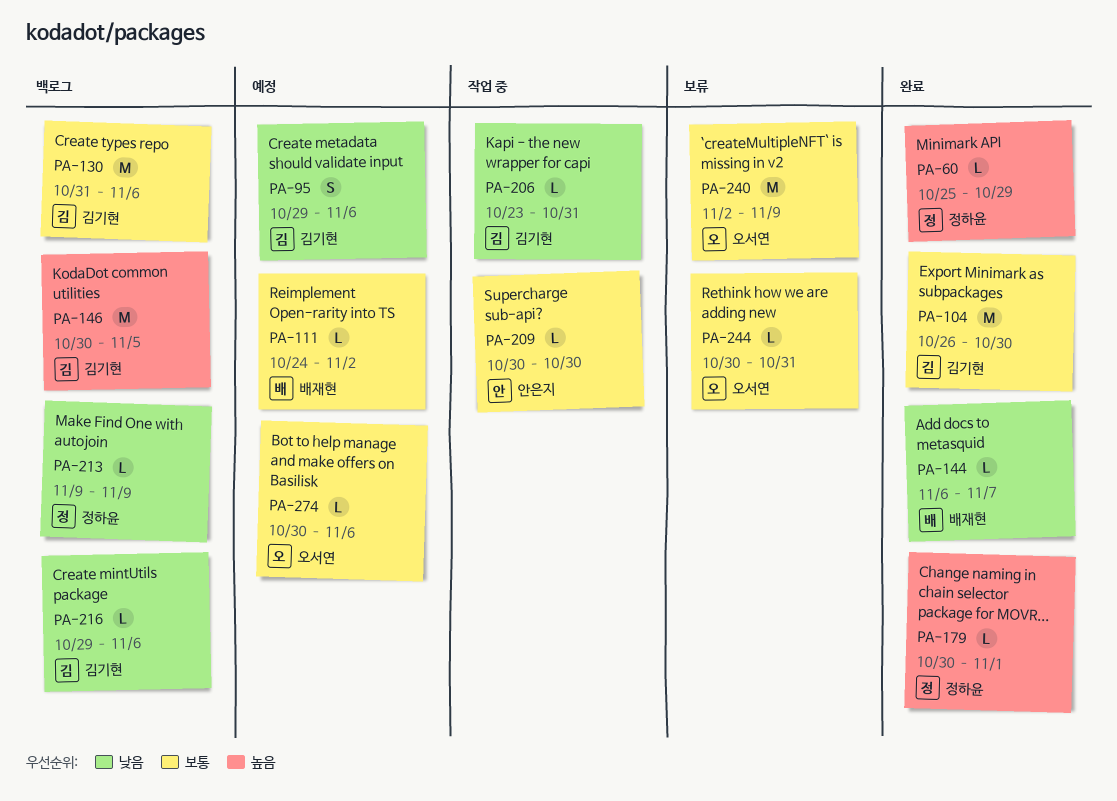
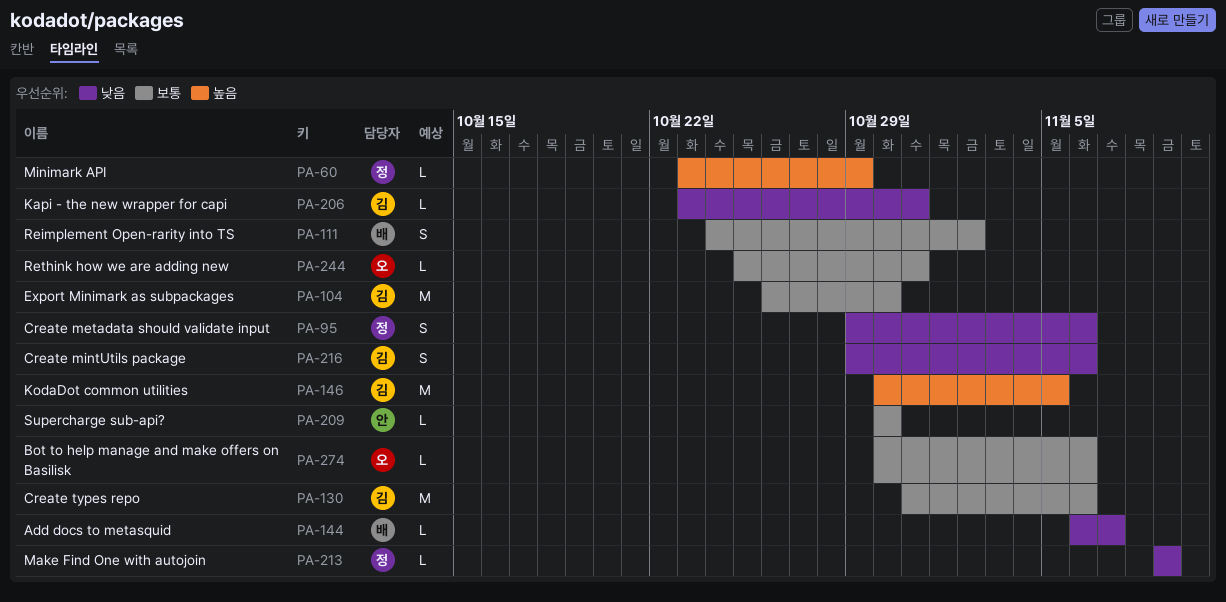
PA-60, start: Oct 25 -> Oct 23
PA-95, owner: 김기현 -> 정하윤
PA-111, estimate: L -> S
PA-179: present -> none
PA-216, estimate: L -> S
PA-240: present -> none
PA-244, start: Oct 30 -> Oct 25

